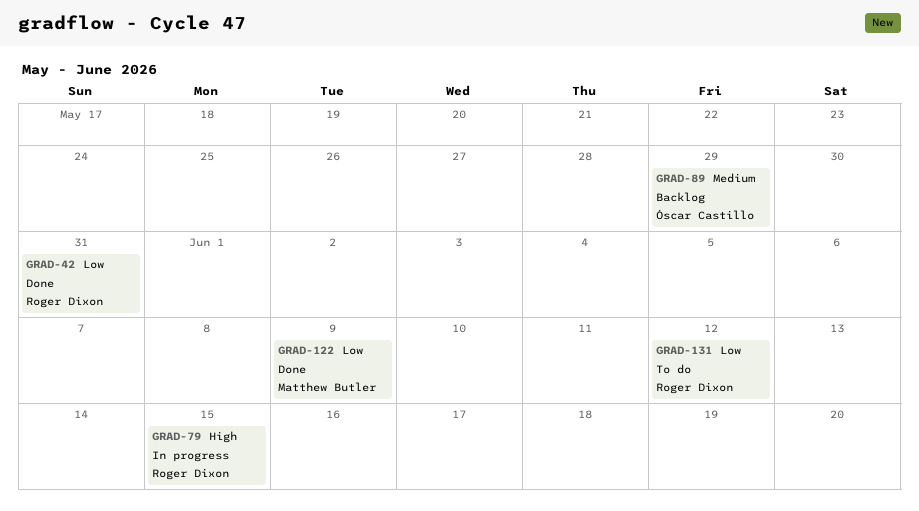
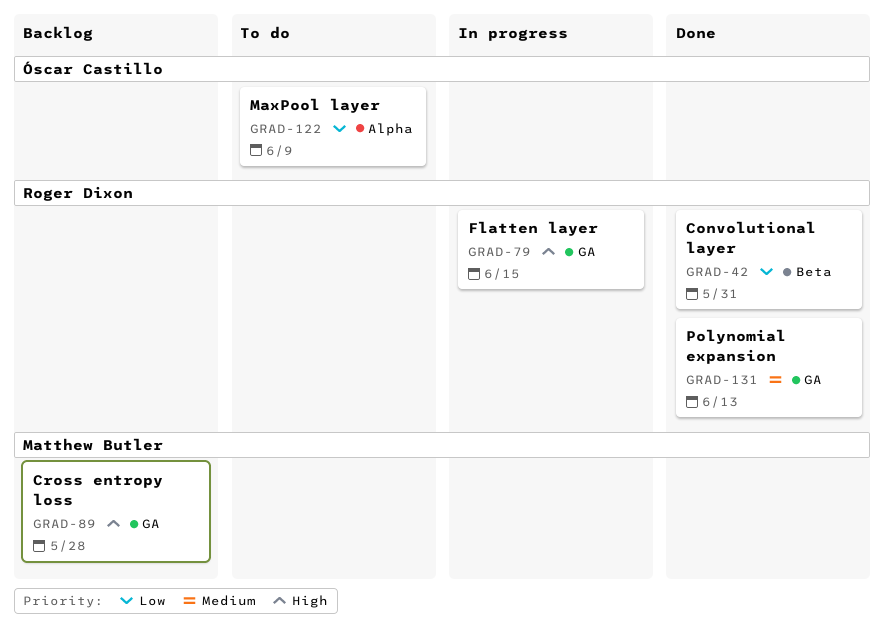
GRAD-89, owner: Óscar Castillo -> Matthew Butler
GRAD-89, priority: Medium -> High
GRAD-89, due: May 29 -> May 28
GRAD-122, status: Done -> To do
GRAD-122, owner: Matthew Butler -> Óscar Castillo
GRAD-131, status: To do -> Done
GRAD-131, priority: Low -> Medium
GRAD-131, due: Jun 12 -> Jun 13

